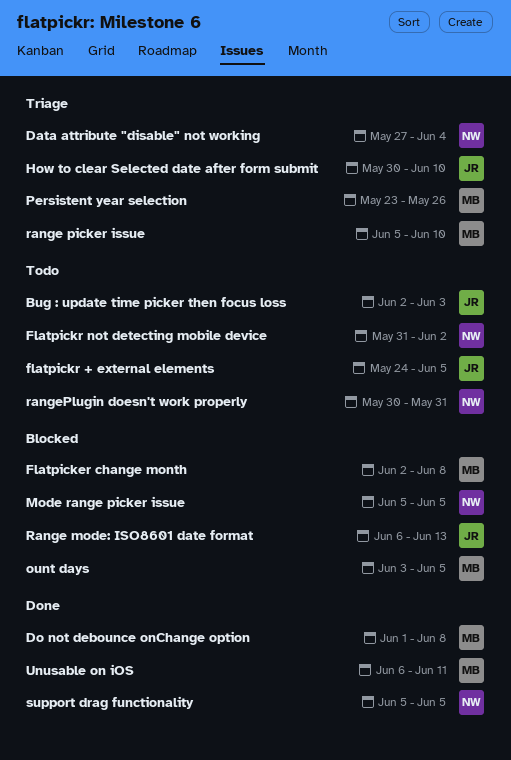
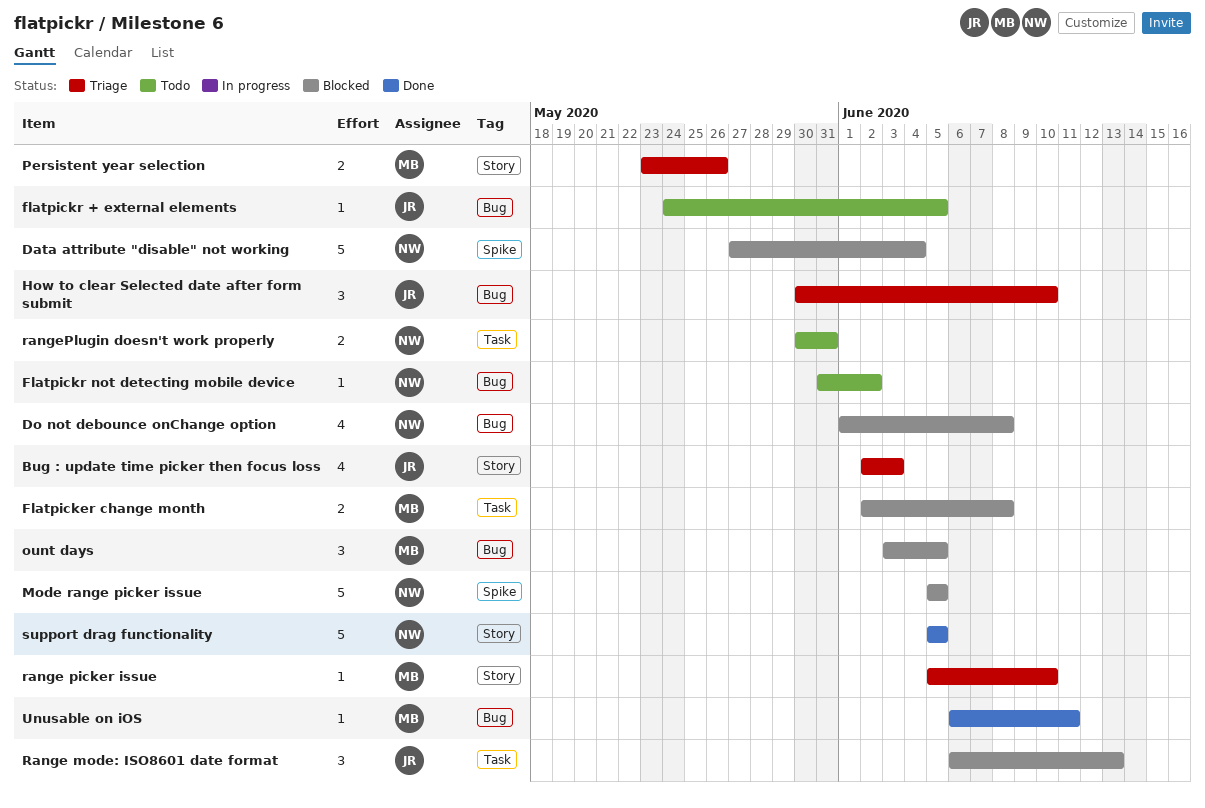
Bug : update time picker then focus loss, status: Todo -> Triage
Data attribute "disable" not working, status: Triage -> Blocked
Do not debounce onChange option, status: Done -> Blocked
Do not debounce onChange option, owner: MB -> NW

